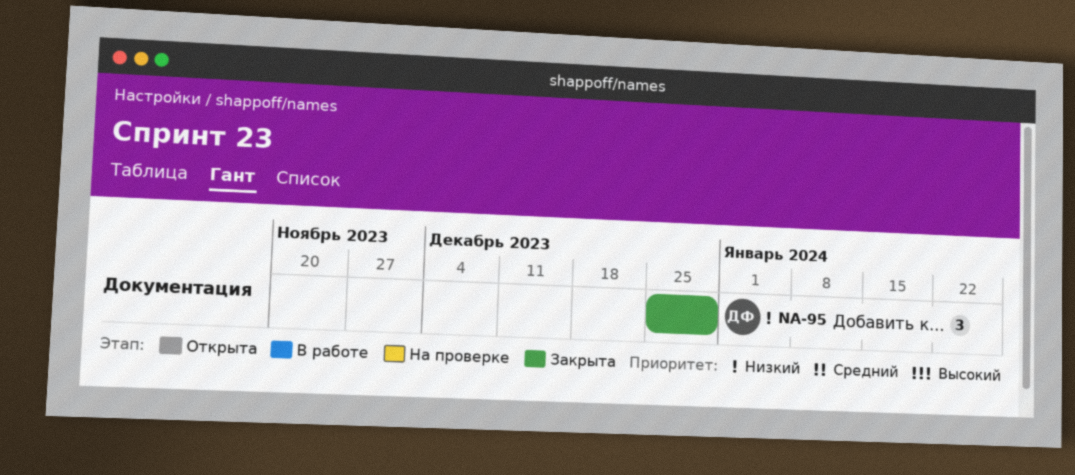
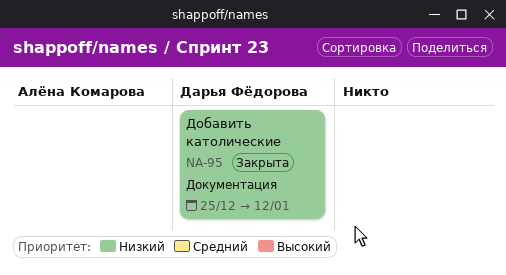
NA-95, due: Dec 29 -> Jan 12

